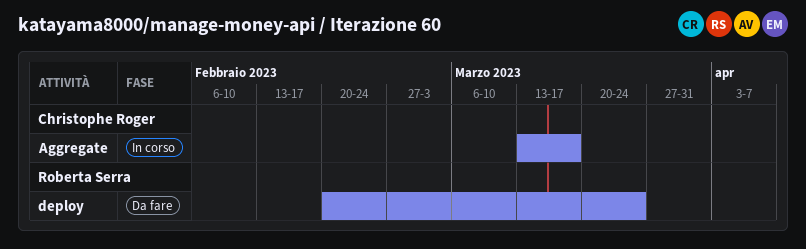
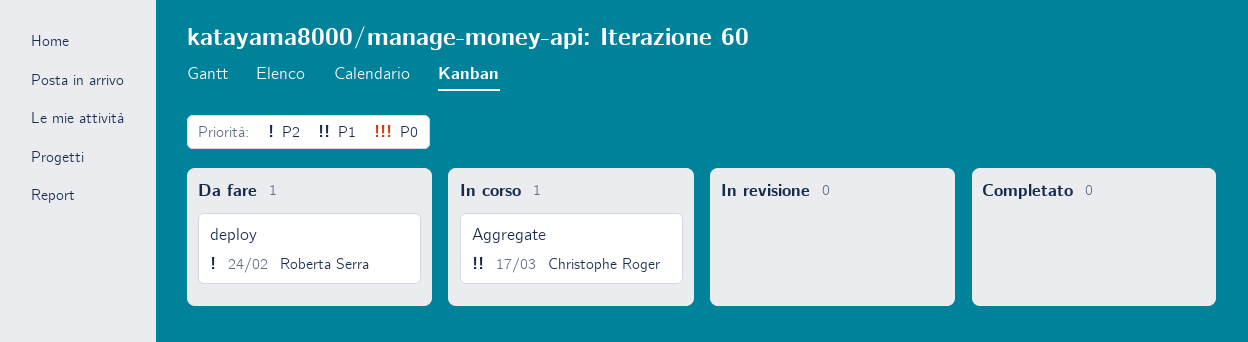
deploy, due: Mar 24 -> Feb 24

